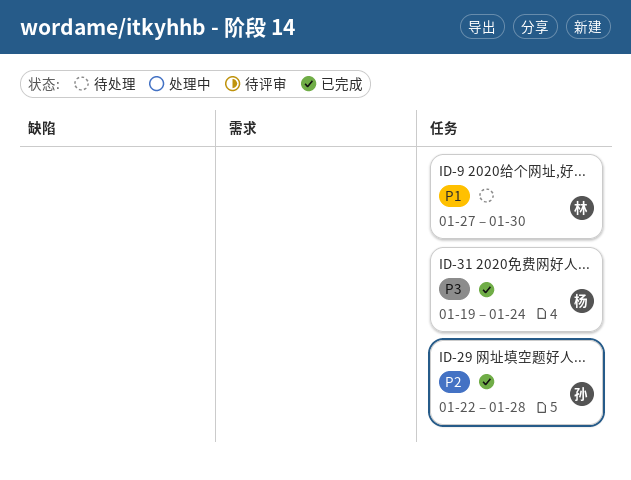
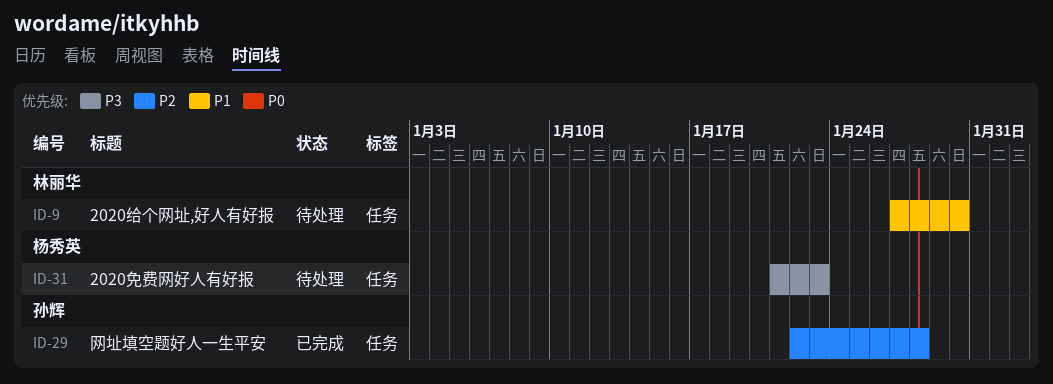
ID-31, status: 已完成 -> 待处理
ID-31, start: Jan 19 -> Jan 21
ID-31, due: Jan 24 -> Jan 23

